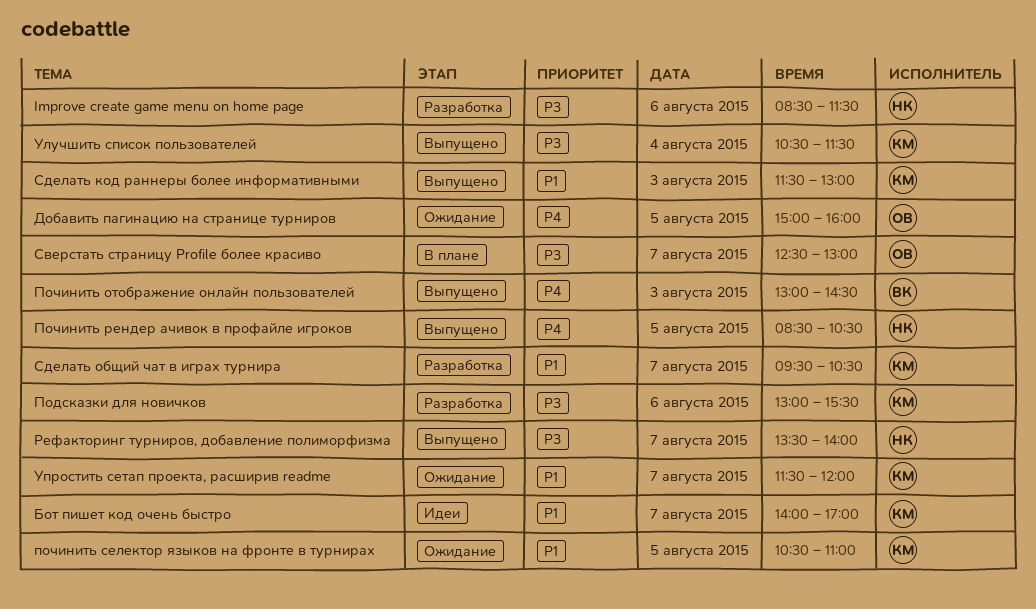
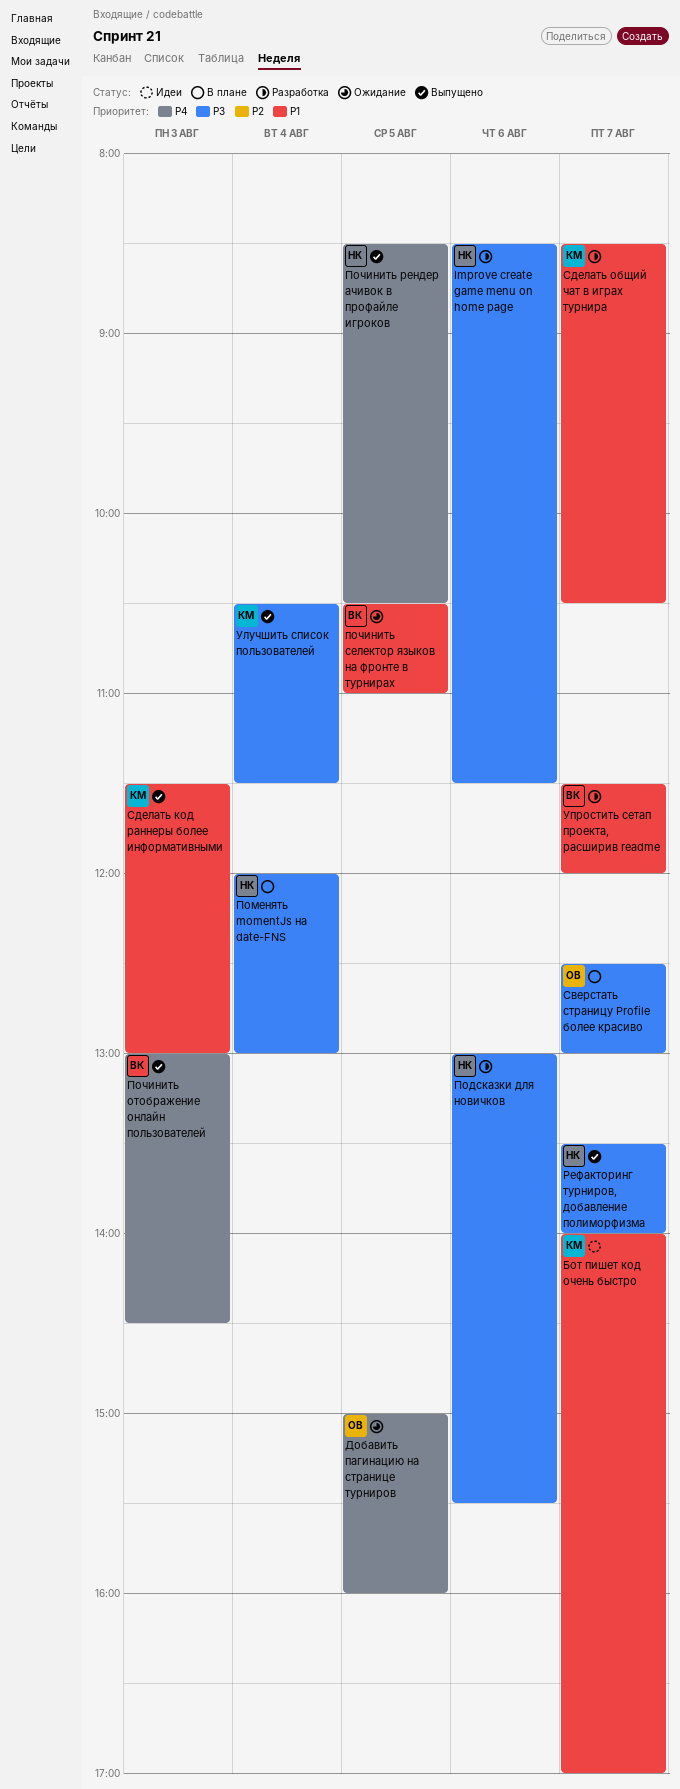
Подсказки для новичков, owner: КМ -> НК
Поменять momentJs на date-FNS: none -> present
починить селектор языков на фронте в турнирах, owner: КМ -> ВК
Сделать общий чат в играх турнира, begins: 09:30 -> 08:30
Упростить сетап проекта, расширив readme, status: Ожидание -> Разработка
Упростить сетап проекта, расширив readme, owner: КМ -> ВК

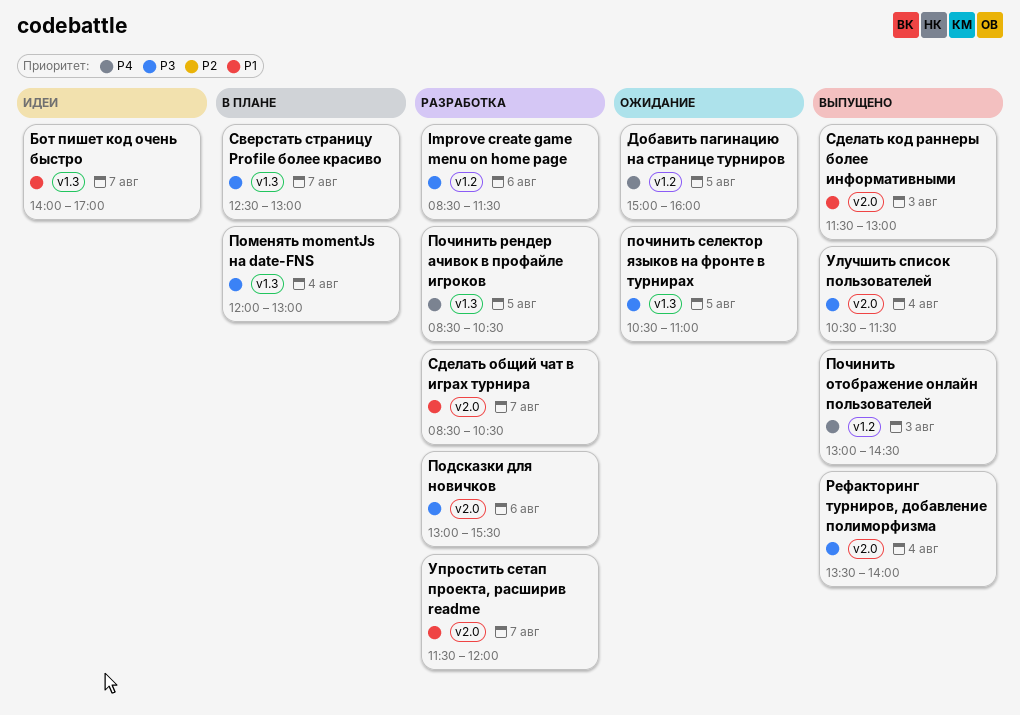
Починить рендер ачивок в профайле игроков, status: Выпущено -> Разработка
починить селектор языков на фронте в турнирах, priority: P1 -> P3
Рефакторинг турниров, добавление полиморфизма, day: Aug 7 -> Aug 4

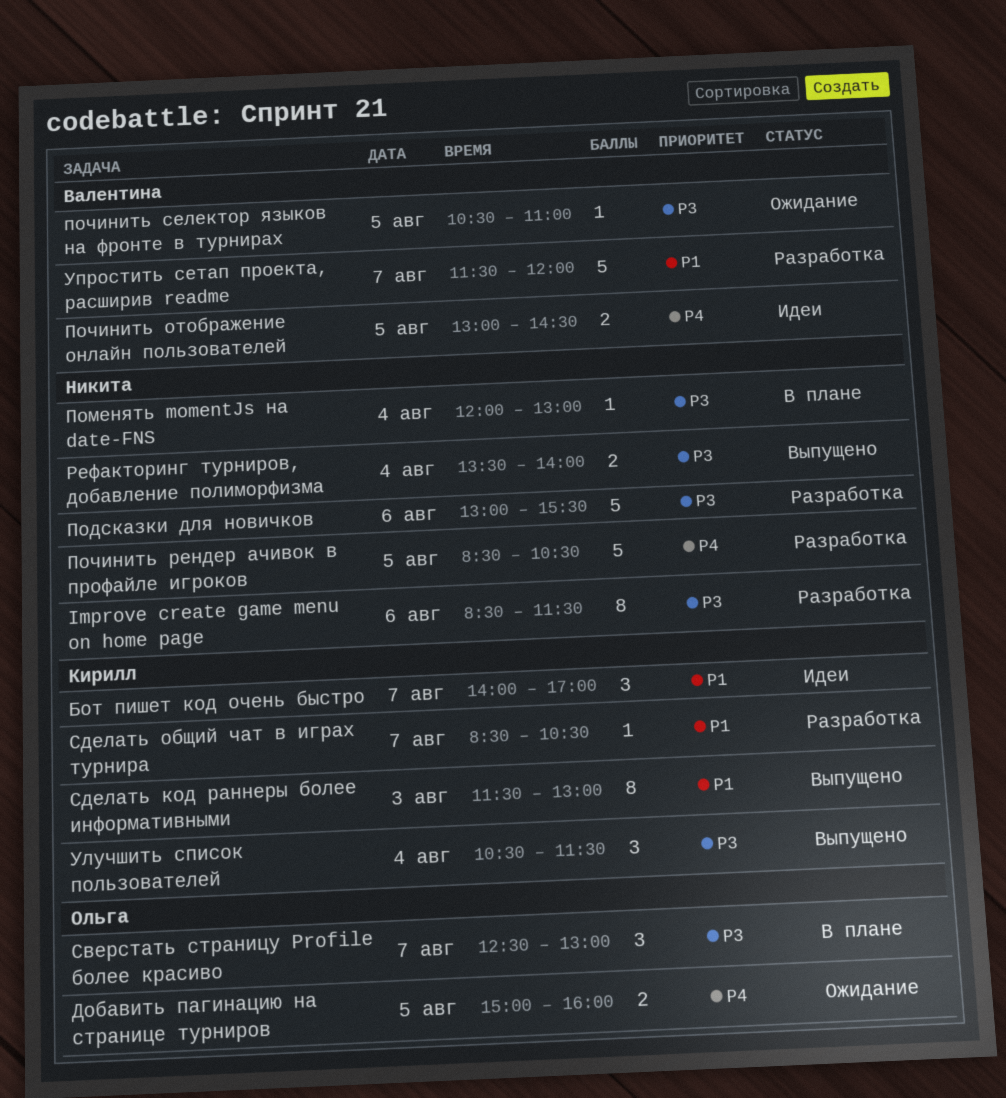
Починить отображение онлайн пользователей, status: Выпущено -> Идеи
Починить отображение онлайн пользователей, day: Aug 3 -> Aug 5

